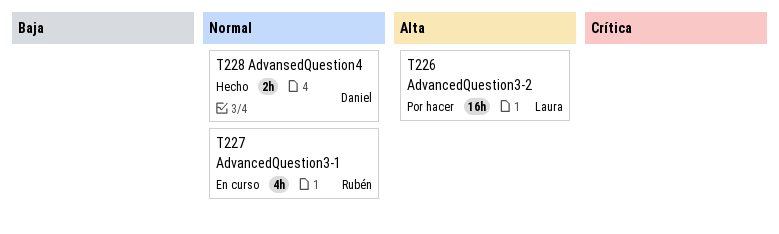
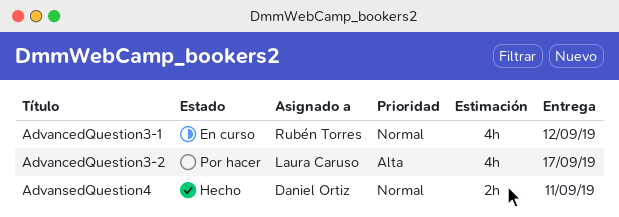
AdvancedQuestion3-2, estimate: 16h -> 4h

